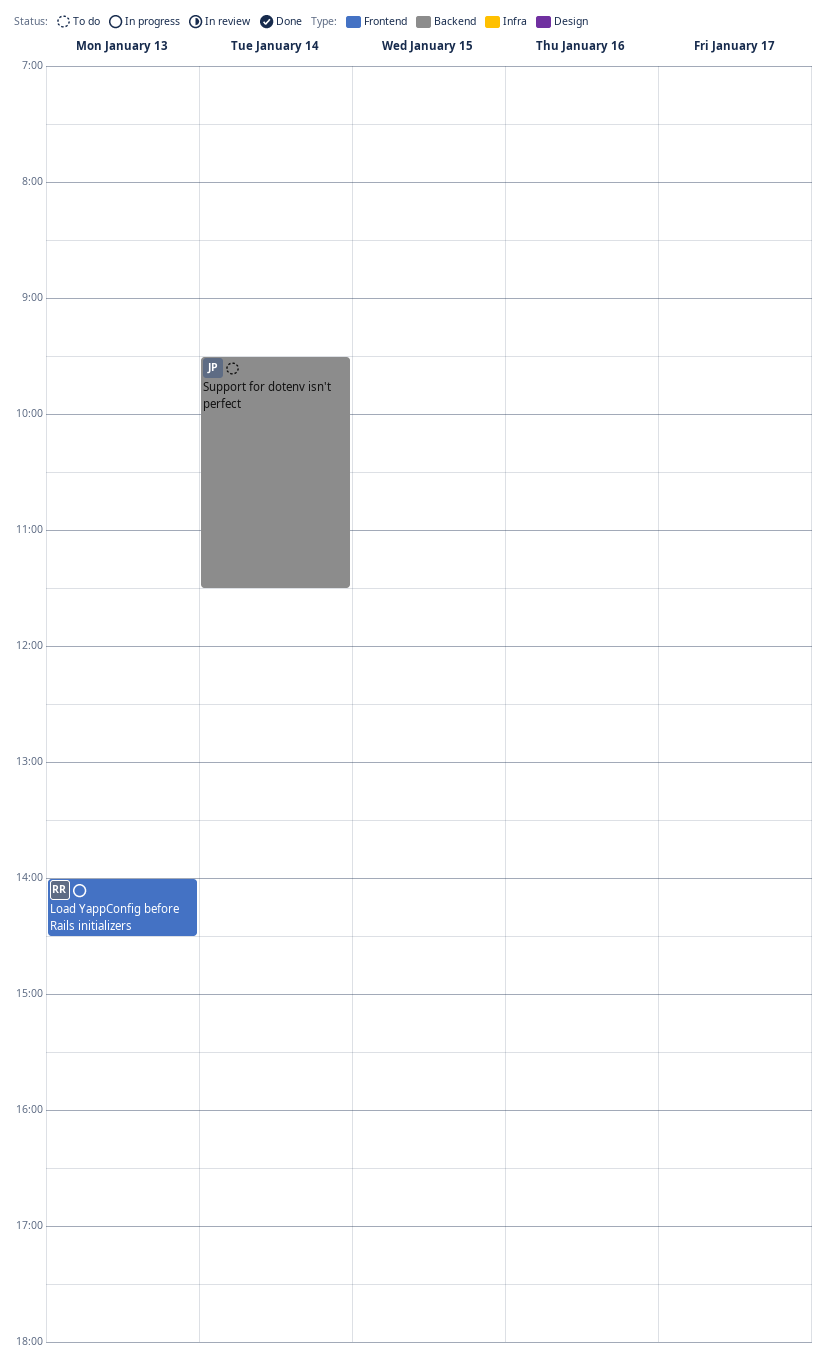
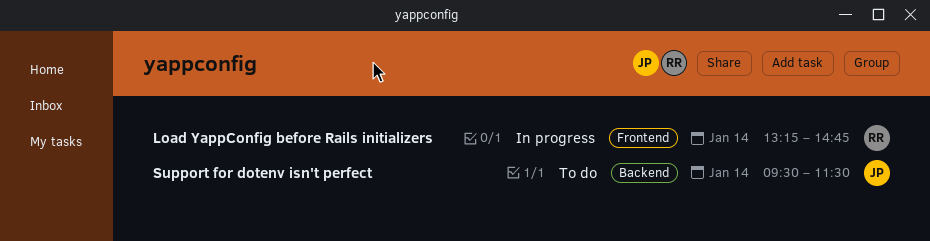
Load YappConfig before Rails initializers, day: Jan 13 -> Jan 14
Load YappConfig before Rails initializers, begins: 14:00 -> 13:15
Load YappConfig before Rails initializers, ends: 14:30 -> 14:45

